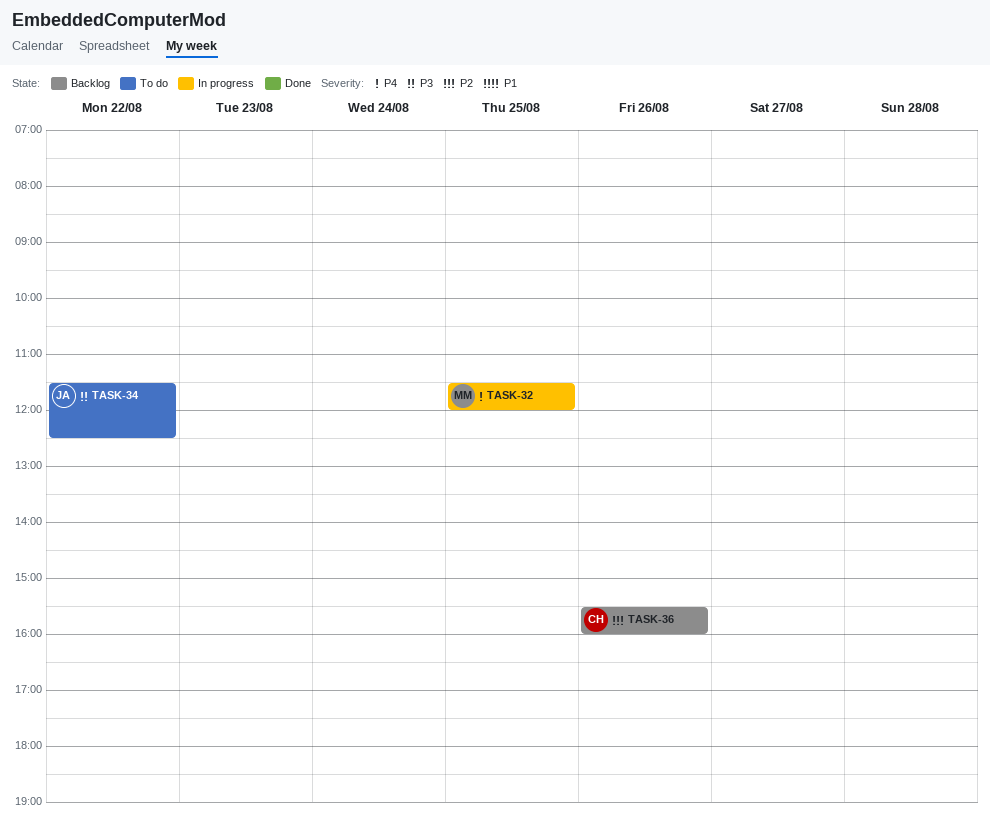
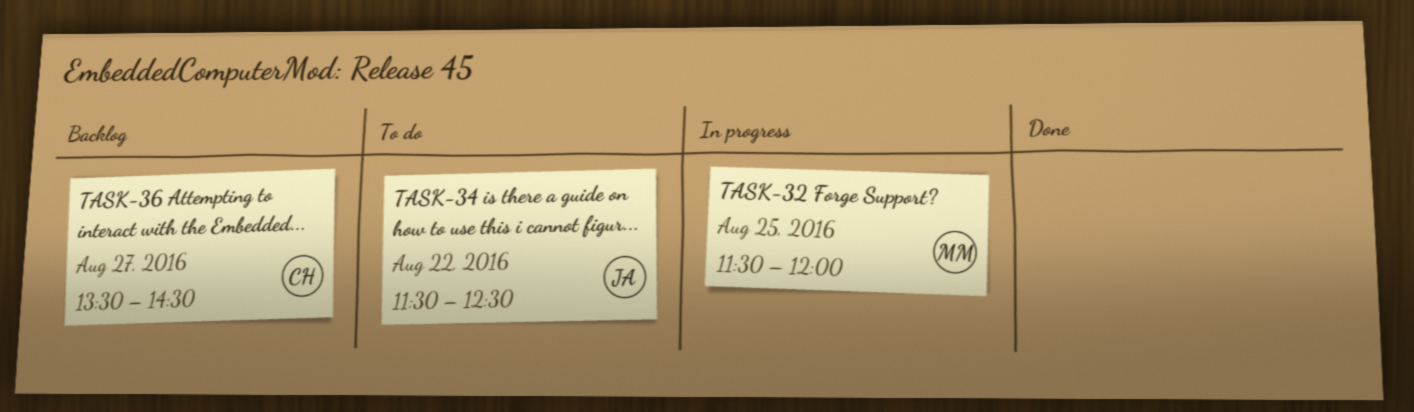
TASK-36, day: Aug 26 -> Aug 27
TASK-36, begins: 15:30 -> 13:30
TASK-36, ends: 16:00 -> 14:30

